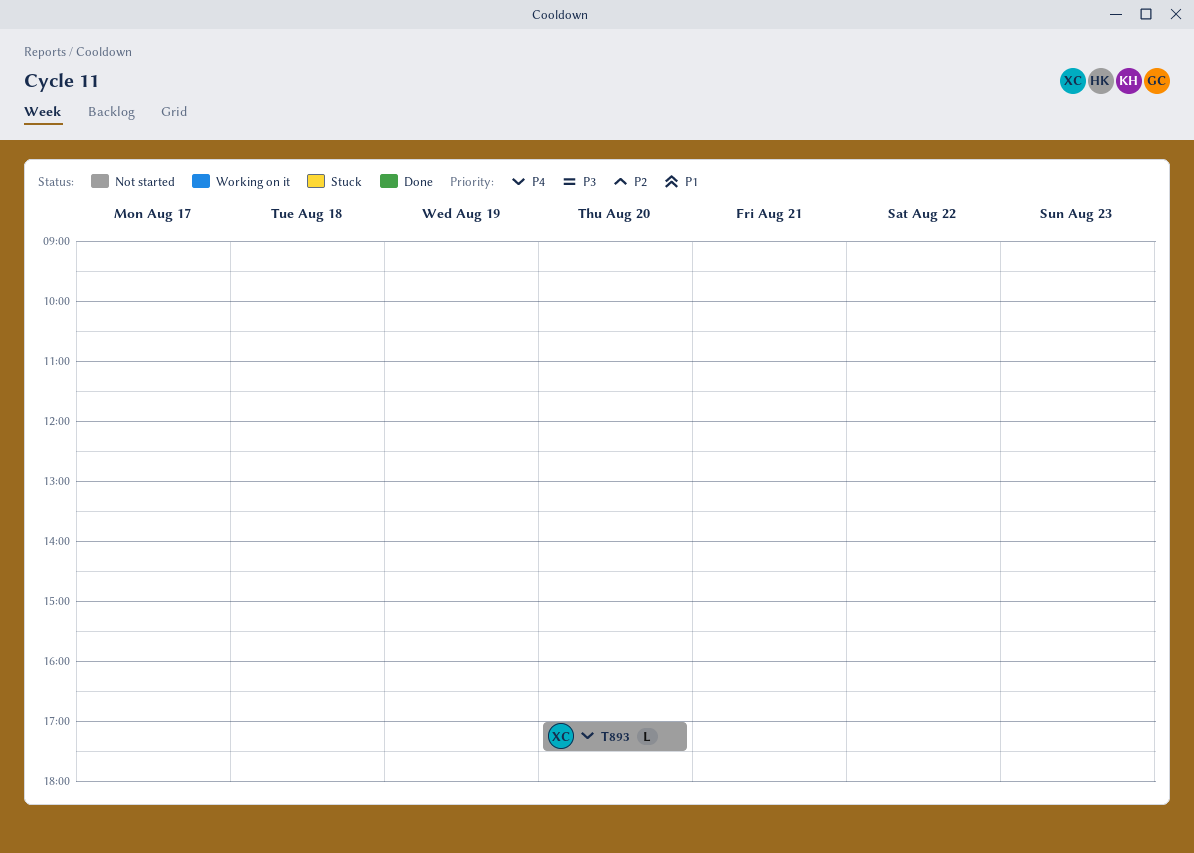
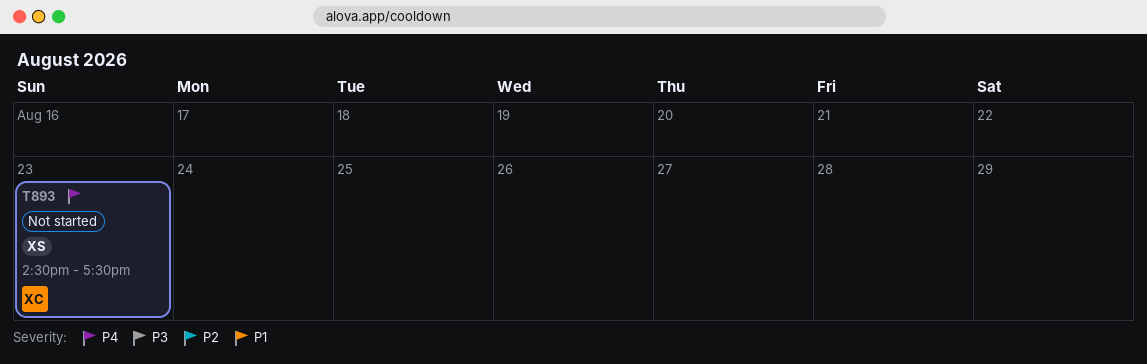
T893, estimate: L -> XS
T893, day: Aug 20 -> Aug 23
T893, begins: 17:00 -> 14:30

